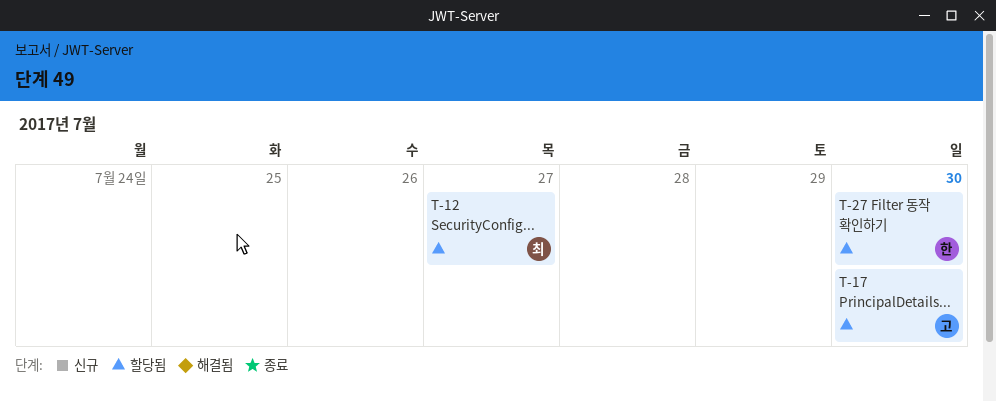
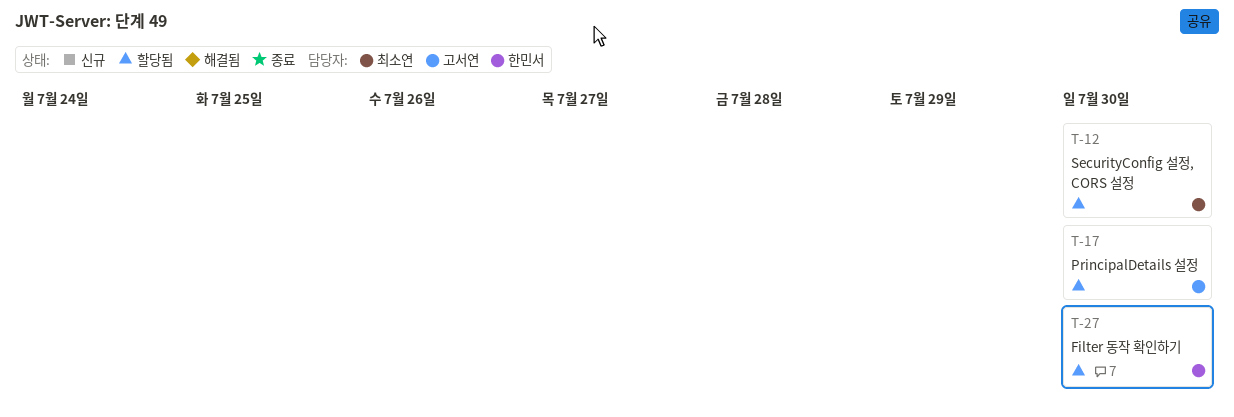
T-12, due: Jul 27 -> Jul 30

